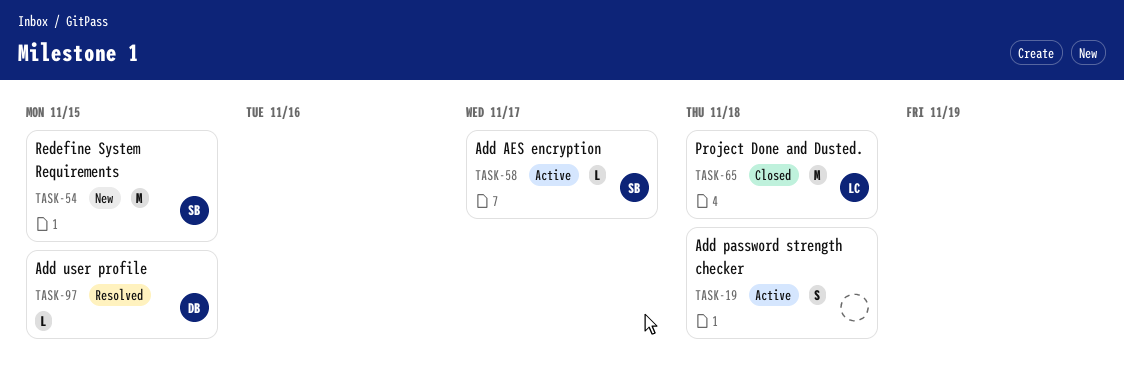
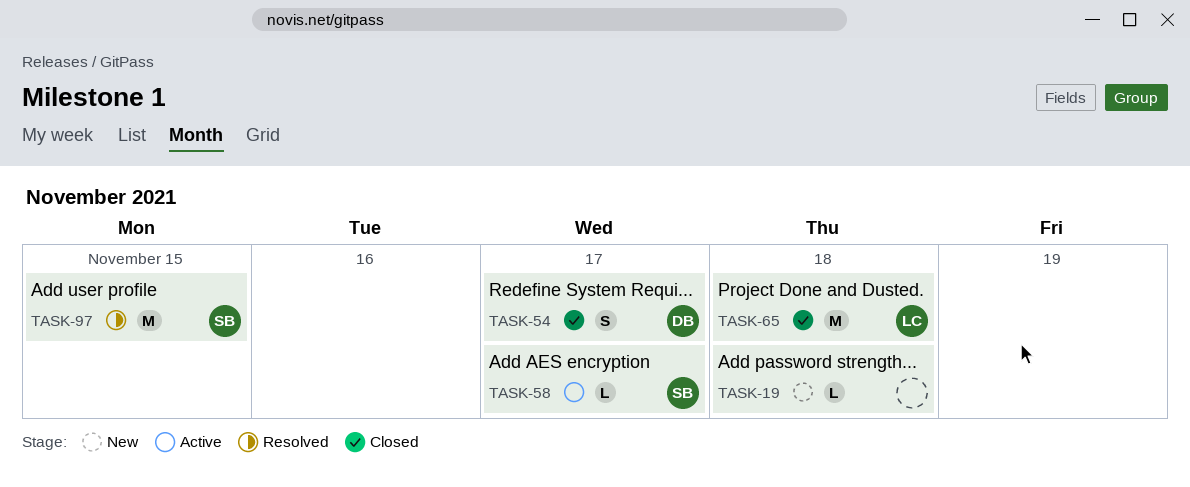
TASK-19, status: Active -> New
TASK-19, estimate: S -> L
TASK-54, status: New -> Closed
TASK-54, owner: SB -> DB
TASK-54, estimate: M -> S
TASK-54, due: Nov 15 -> Nov 17
TASK-97, owner: DB -> SB
TASK-97, estimate: L -> M

